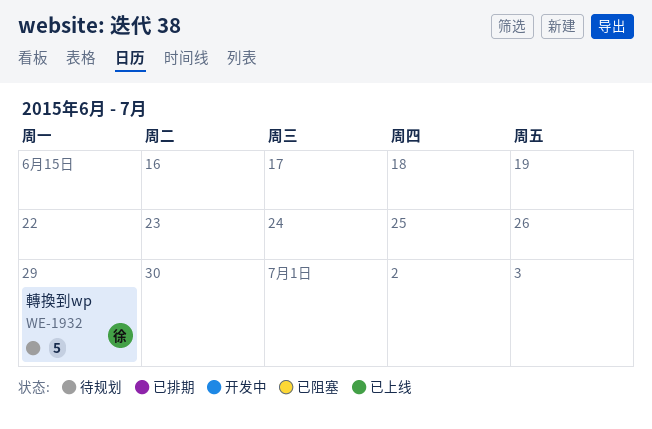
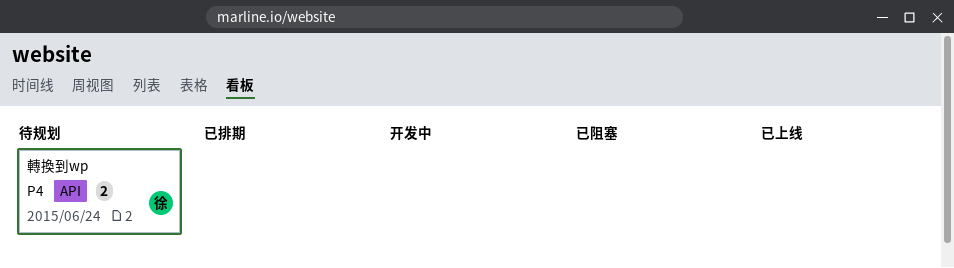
轉換到wp, estimate: 5 -> 2
轉換到wp, due: Jun 29 -> Jun 24

